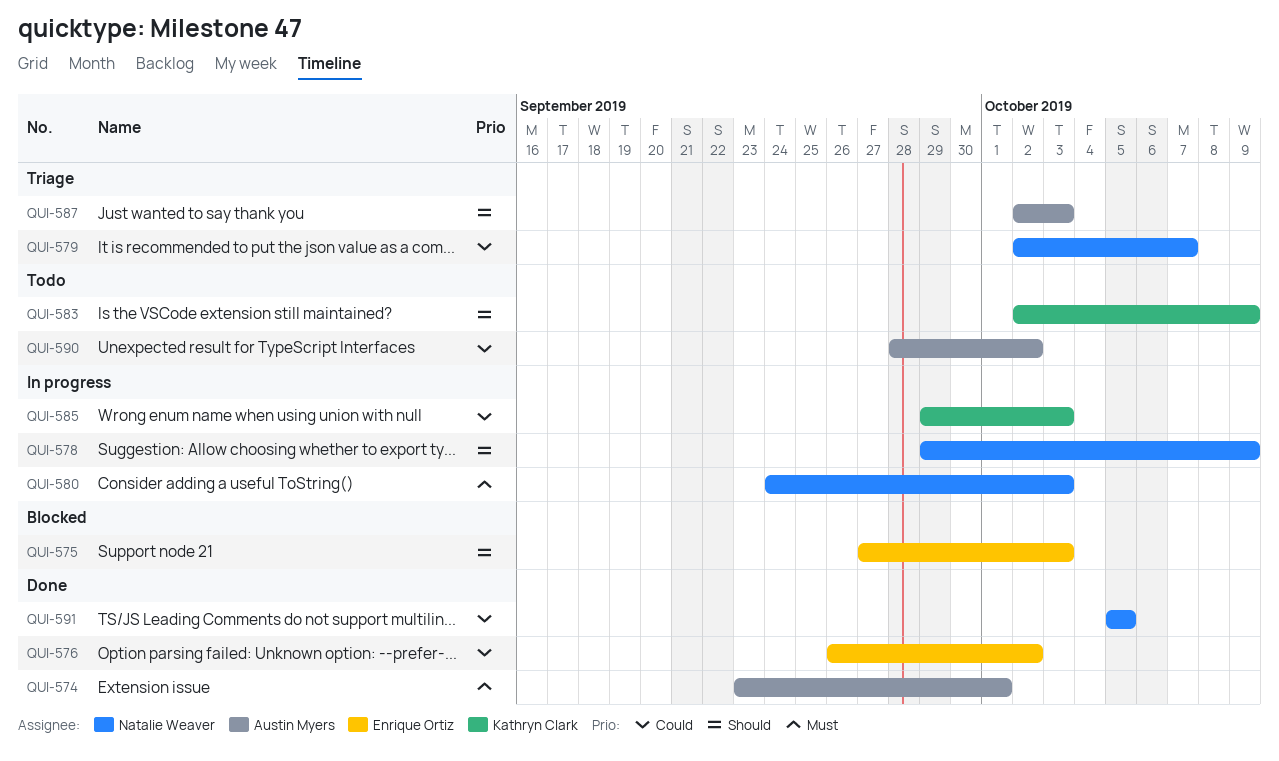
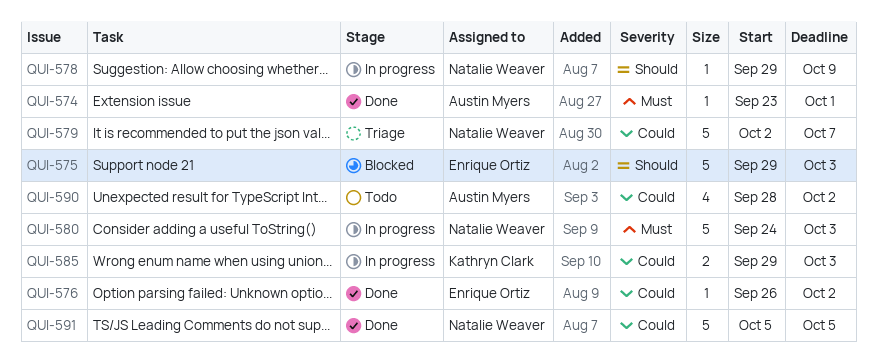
QUI-575, start: Sep 27 -> Sep 29
QUI-583: present -> none
QUI-587: present -> none

